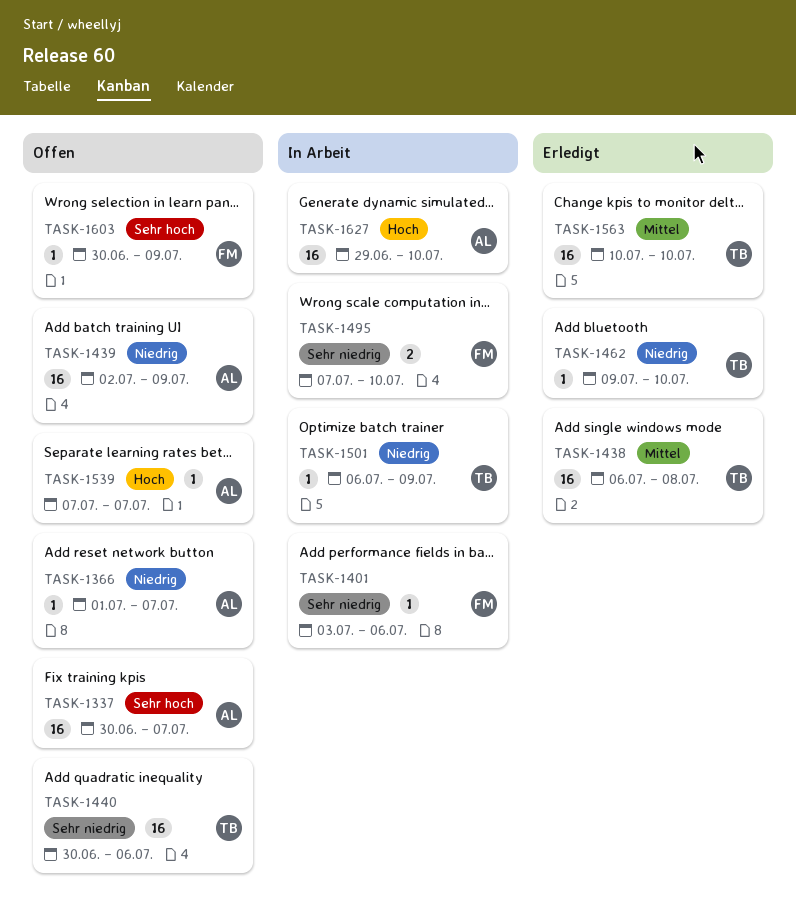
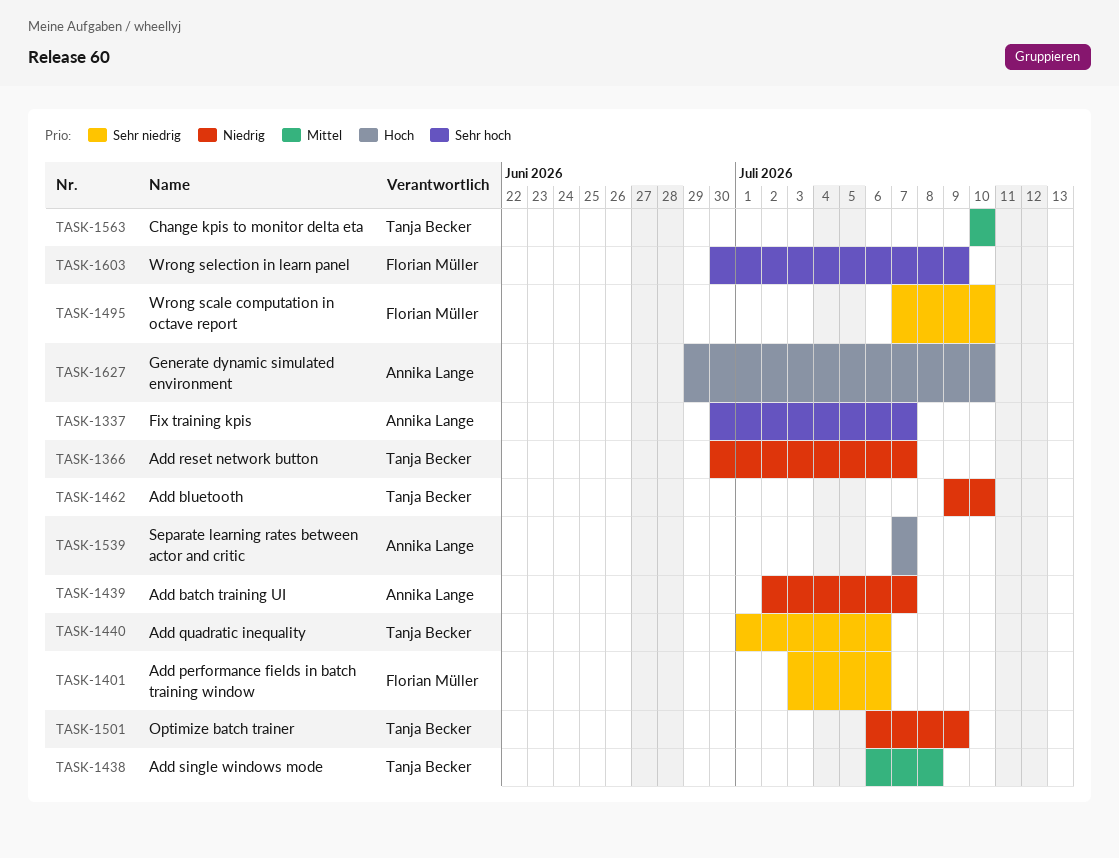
TASK-1366, owner: Annika Lange -> Tanja Becker
TASK-1366, start: Jul 1 -> Jun 30
TASK-1439, due: Jul 9 -> Jul 7
TASK-1440, start: Jun 30 -> Jul 1

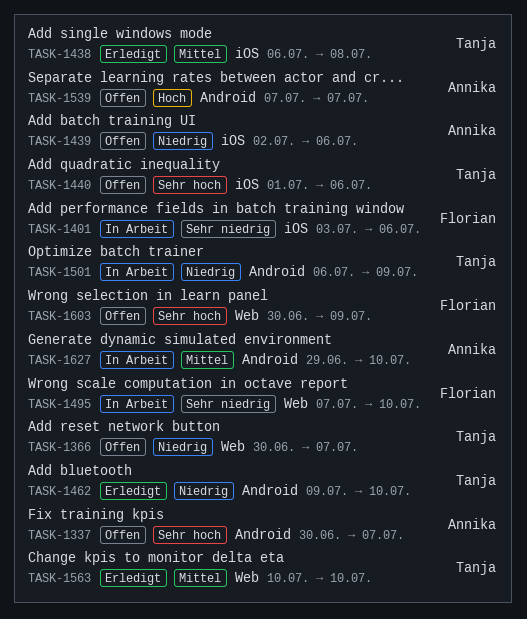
TASK-1439, due: Jul 7 -> Jul 6
TASK-1440, priority: Sehr niedrig -> Sehr hoch
TASK-1627, priority: Hoch -> Mittel

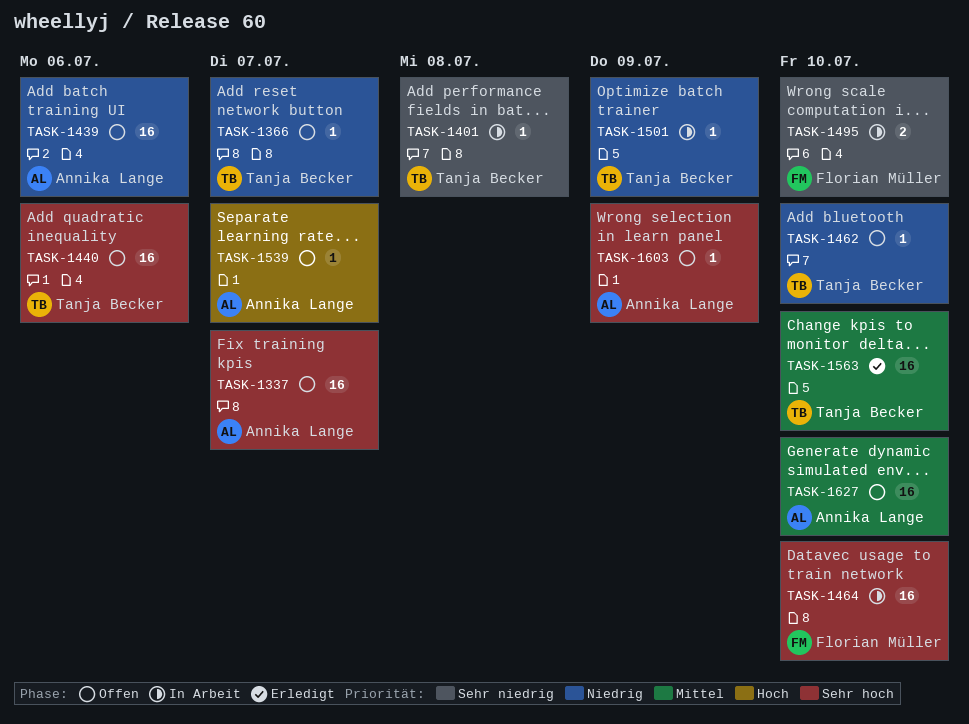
TASK-1401, owner: Florian Müller -> Tanja Becker
TASK-1401, due: Jul 6 -> Jul 8
TASK-1438: present -> none
TASK-1462, status: Erledigt -> Offen
TASK-1464: none -> present
TASK-1603, owner: Florian Müller -> Annika Lange
TASK-1627, status: In Arbeit -> Offen

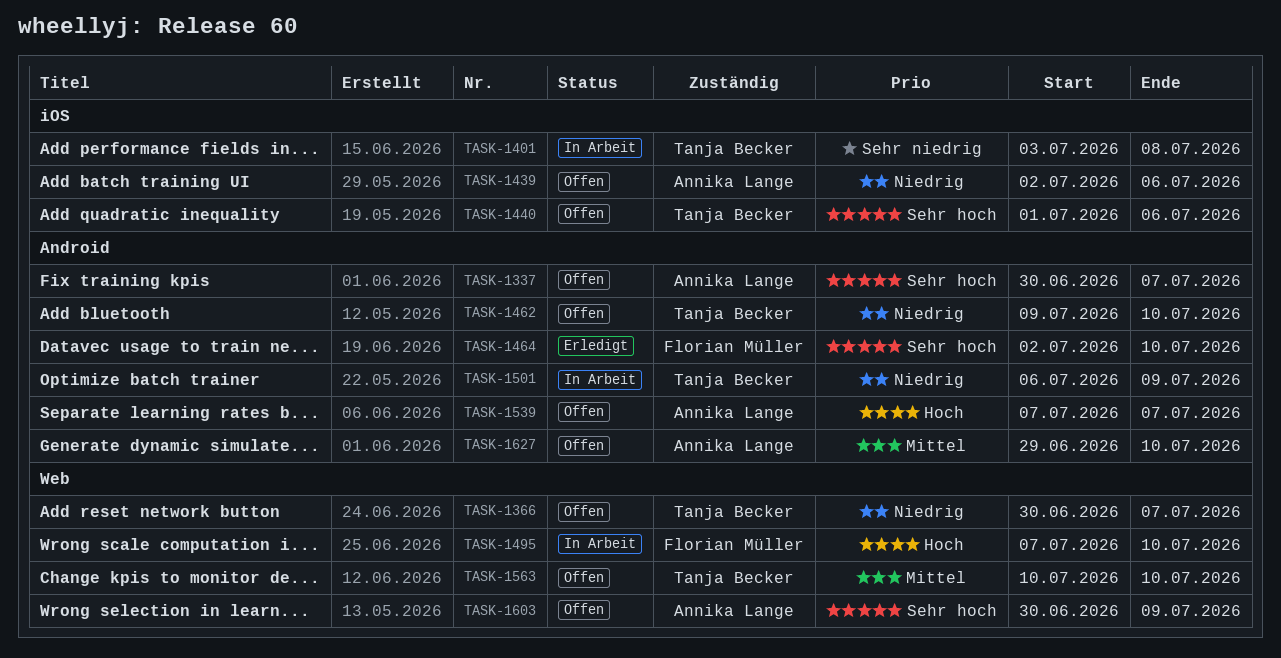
TASK-1464, status: In Arbeit -> Erledigt
TASK-1495, priority: Sehr niedrig -> Hoch
TASK-1563, status: Erledigt -> Offen

